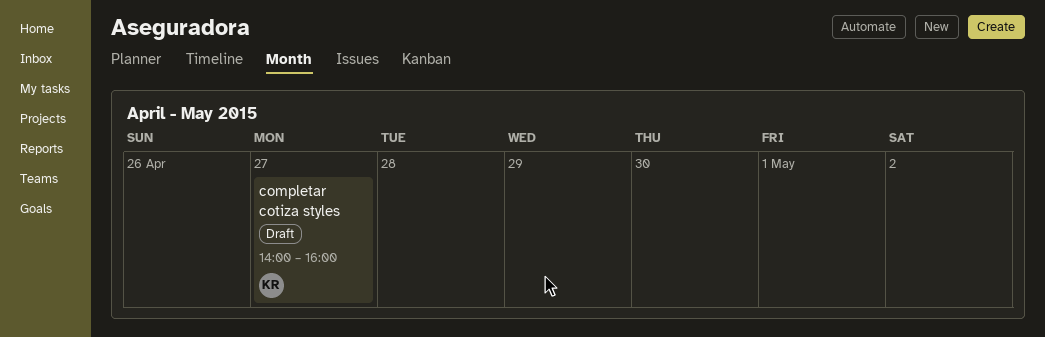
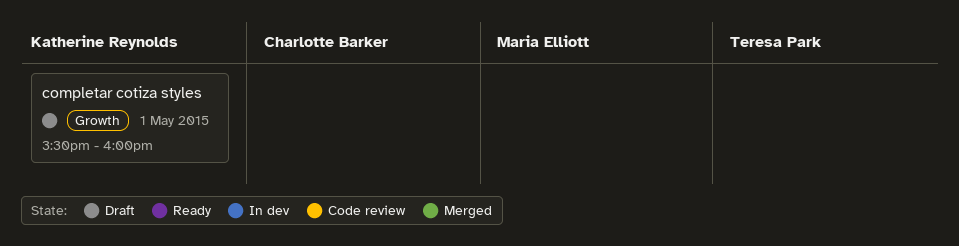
completar cotiza styles, day: Apr 27 -> May 1
completar cotiza styles, begins: 14:00 -> 15:30

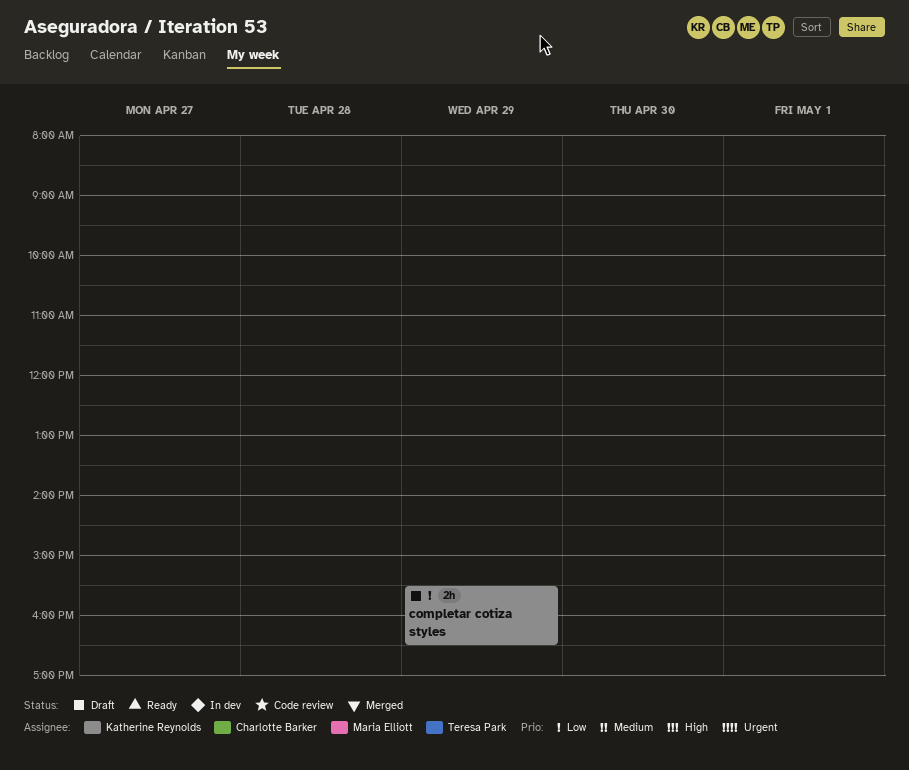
completar cotiza styles, day: May 1 -> Apr 29
completar cotiza styles, ends: 16:00 -> 16:30

